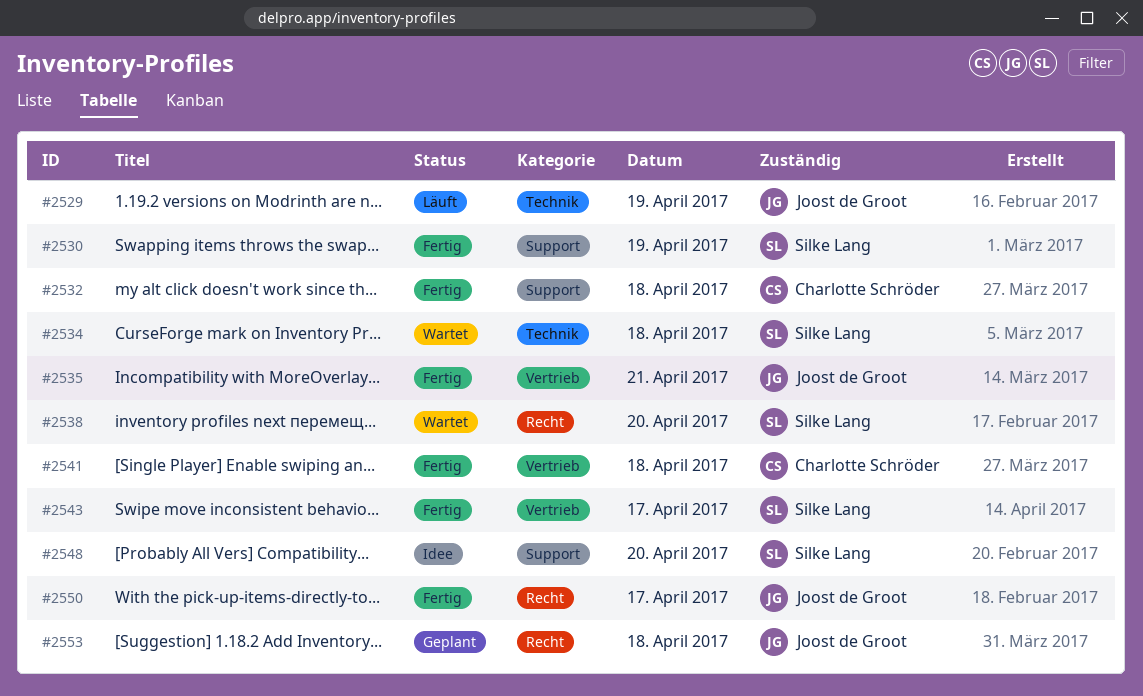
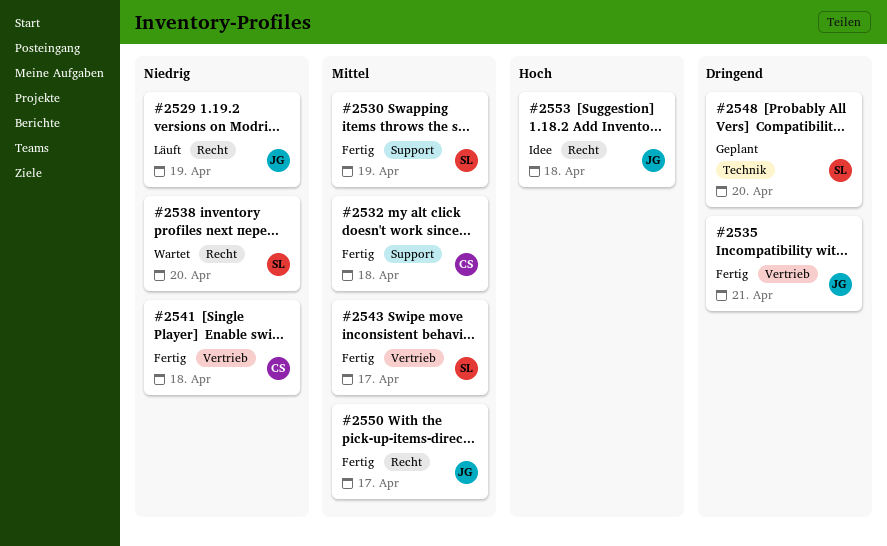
#2529, label: Technik -> Recht
#2534: present -> none
#2548, status: Idee -> Geplant
#2548, label: Support -> Technik
#2553, status: Geplant -> Idee

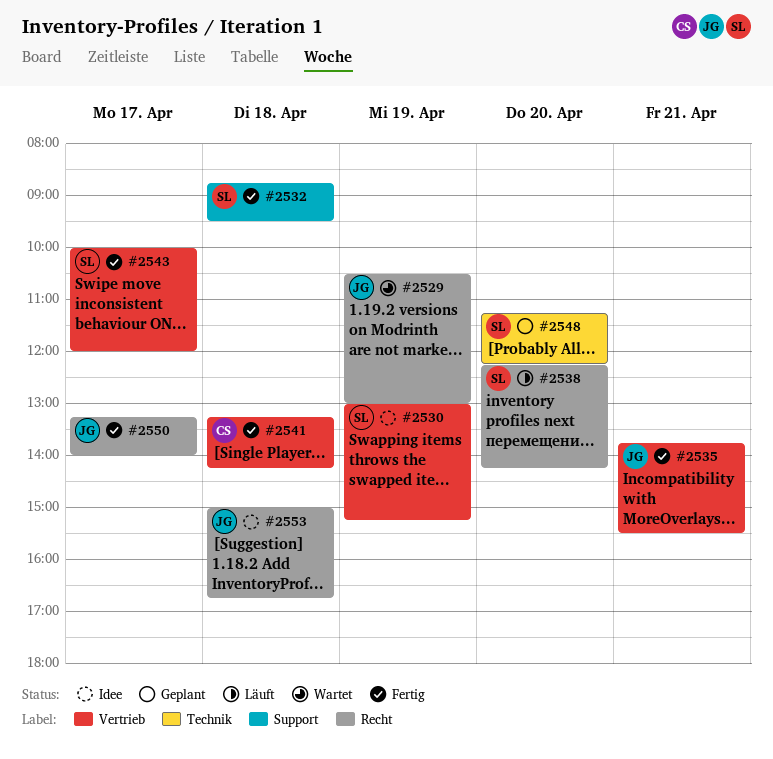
#2529, status: Läuft -> Wartet
#2530, status: Fertig -> Idee
#2530, label: Support -> Vertrieb
#2532, owner: CS -> SL
#2538, status: Wartet -> Läuft

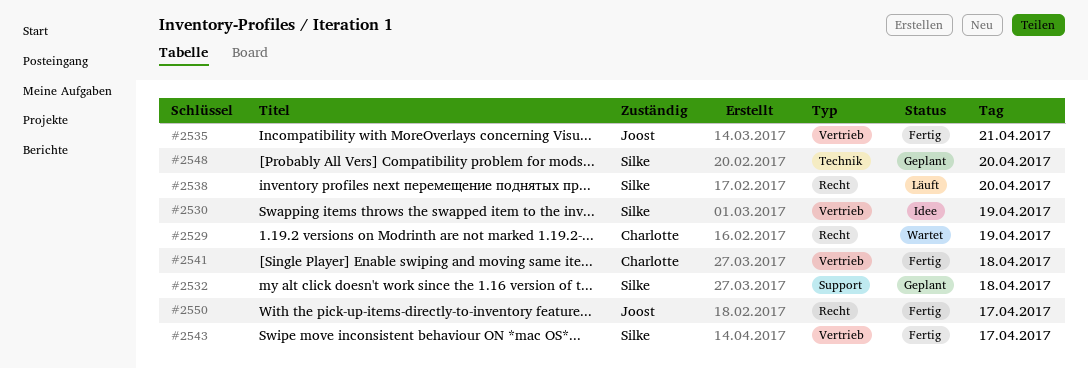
#2529, owner: Joost -> Charlotte
#2532, status: Fertig -> Geplant
#2553: present -> none

